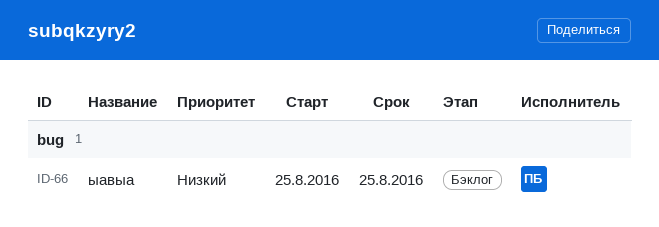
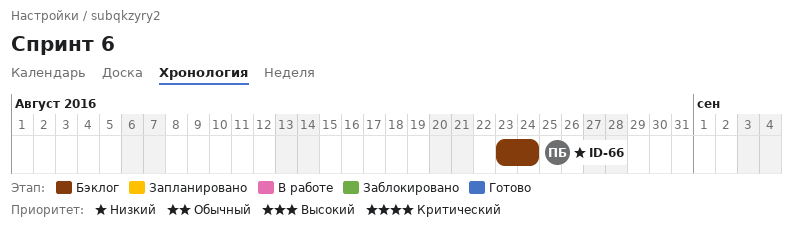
ID-66, start: Aug 25 -> Aug 23
ID-66, due: Aug 25 -> Aug 24

